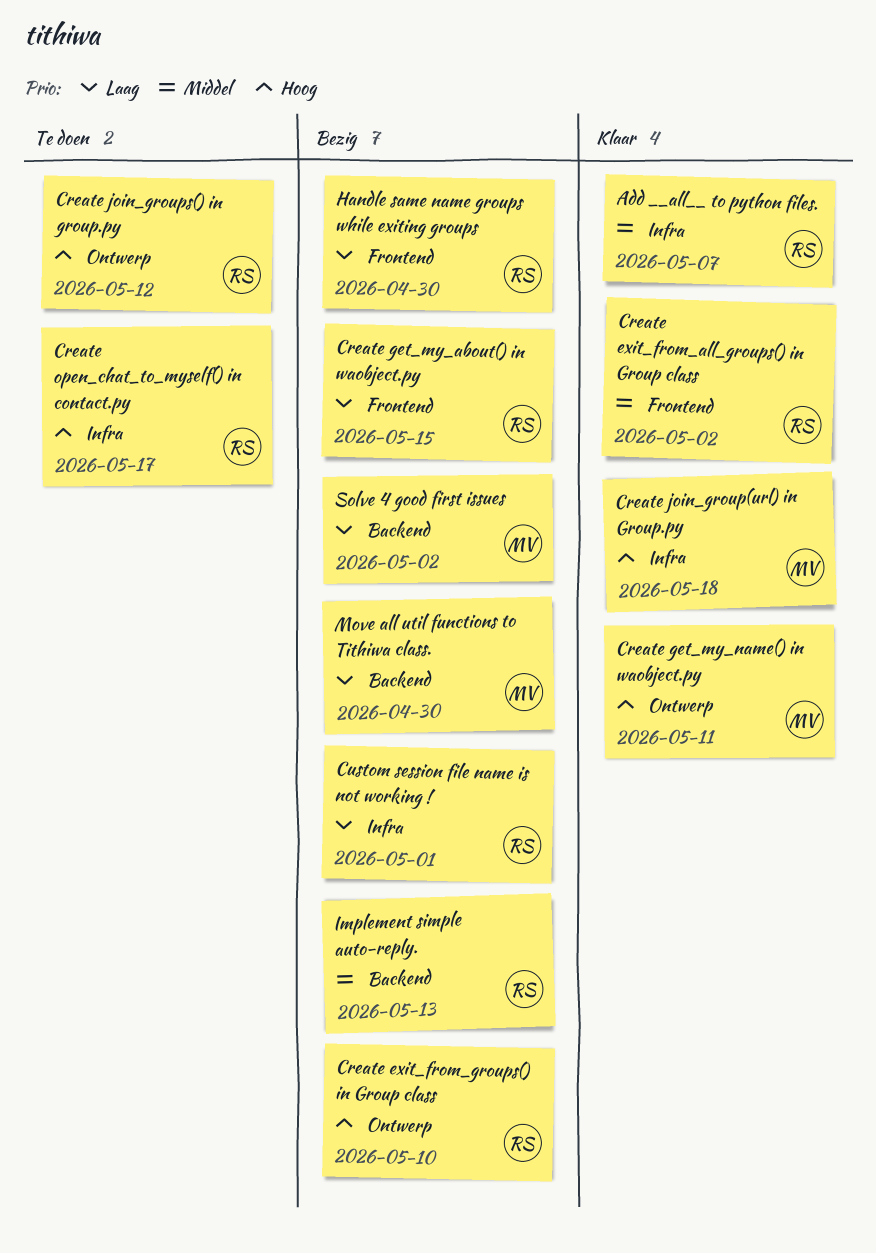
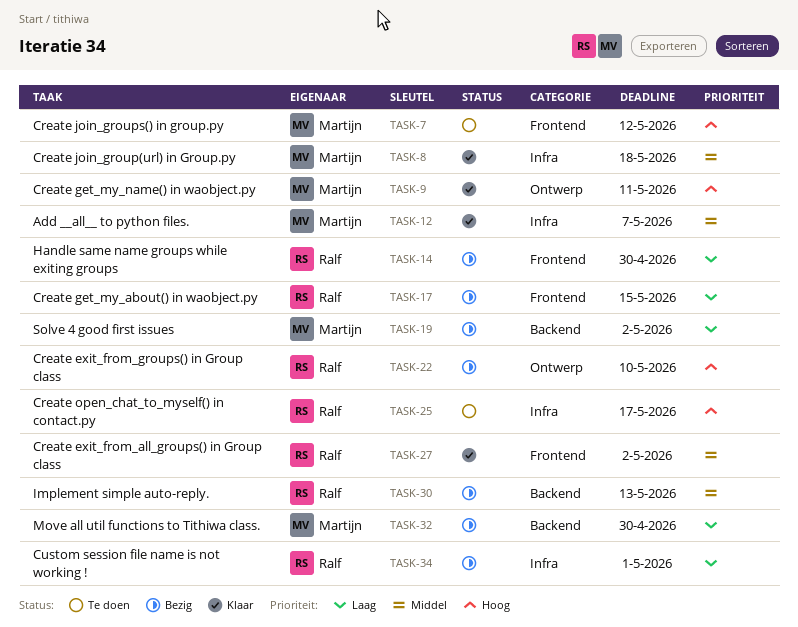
Add __all__ to python files., owner: Ralf -> Martijn
Create join_group(url) in Group.py, priority: Hoog -> Middel
Create join_groups() in group.py, owner: Ralf -> Martijn
Create join_groups() in group.py, label: Ontwerp -> Frontend

